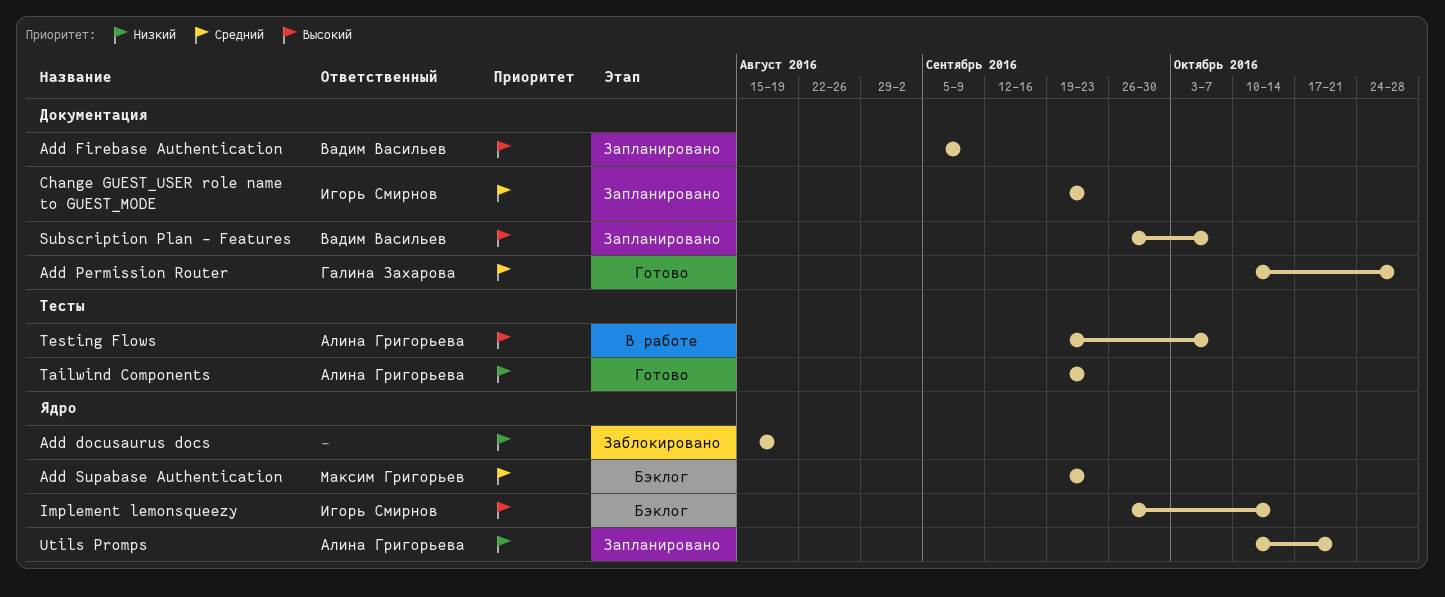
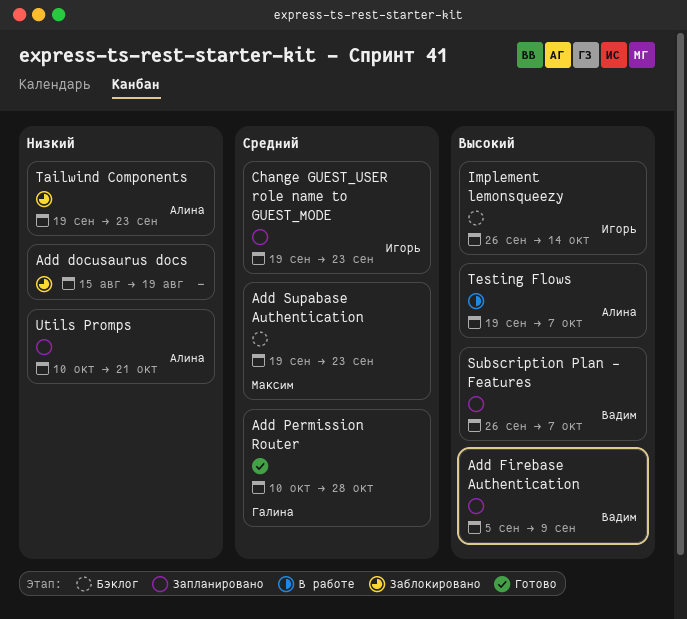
Tailwind Components, status: Готово -> Заблокировано

